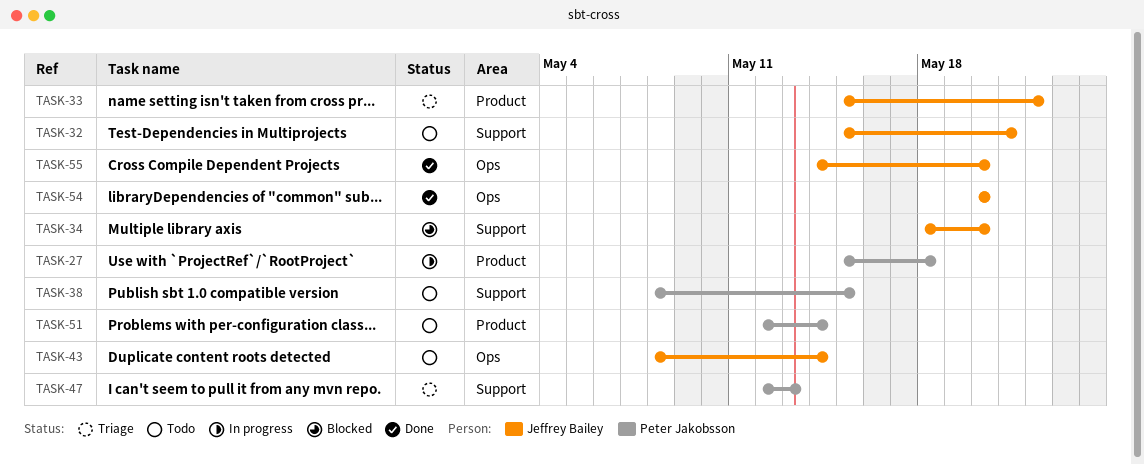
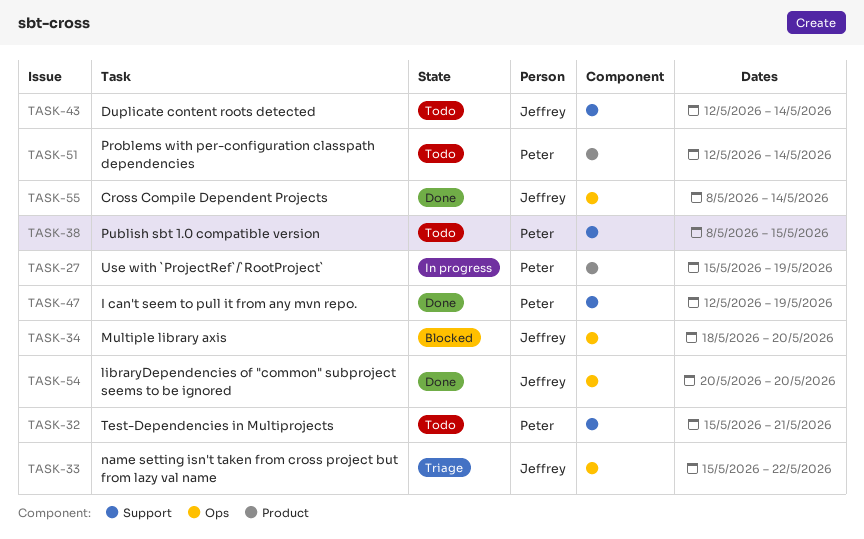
TASK-27, due: May 18 -> May 19
TASK-32, owner: Jeffrey Bailey -> Peter Jakobsson
TASK-33, label: Product -> Ops
TASK-34, label: Support -> Ops
TASK-43, label: Ops -> Support
TASK-43, start: May 8 -> May 12
TASK-47, status: Triage -> Done
TASK-47, due: May 13 -> May 19
TASK-55, start: May 14 -> May 8
TASK-55, due: May 20 -> May 14

